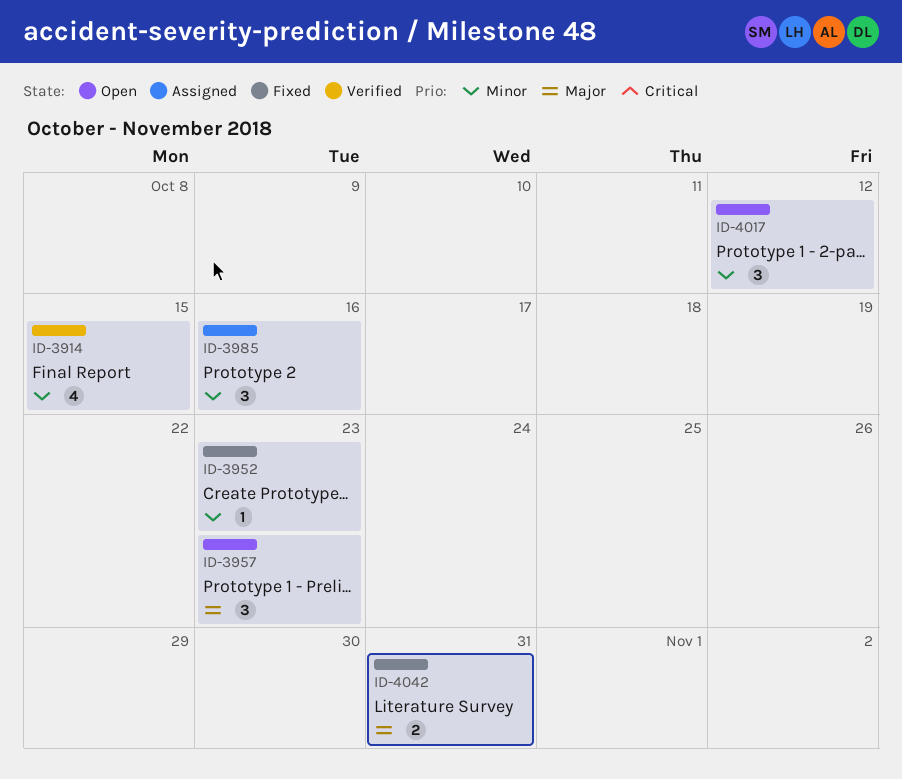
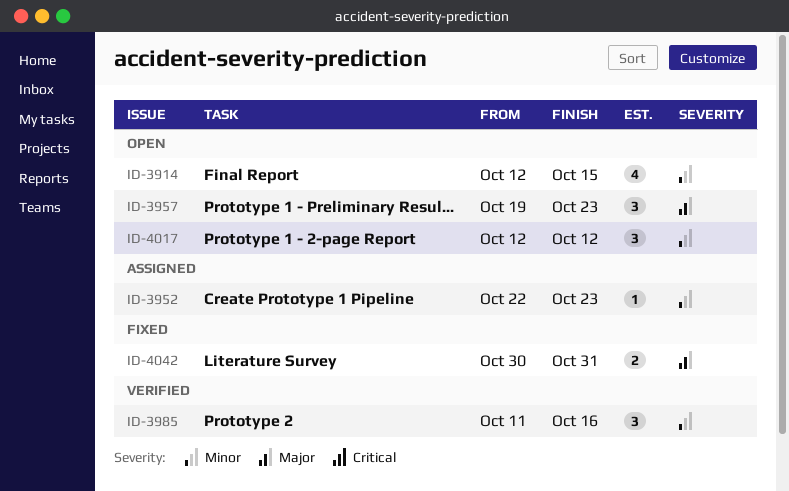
ID-3914, status: Verified -> Open
ID-3952, status: Fixed -> Assigned
ID-3985, status: Assigned -> Verified

